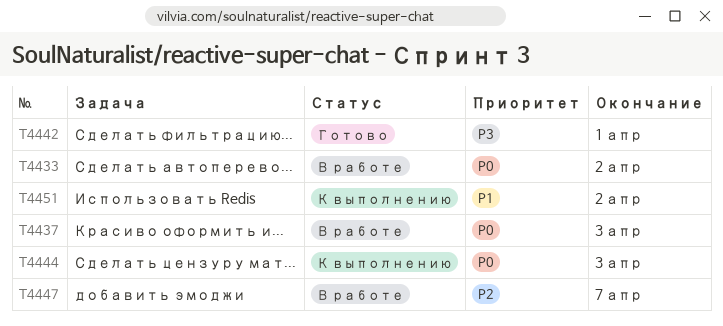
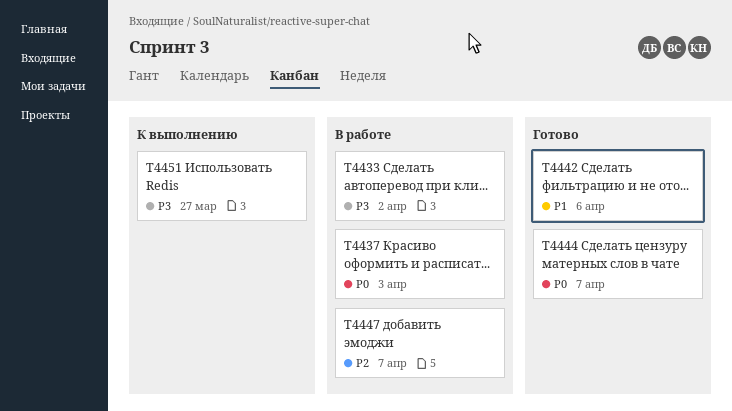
T4433, priority: P0 -> P3
T4442, priority: P3 -> P1
T4442, due: Apr 1 -> Apr 6
T4444, status: К выполнению -> Готово
T4444, due: Apr 3 -> Apr 7
T4451, priority: P1 -> P3
T4451, due: Apr 2 -> Mar 27

